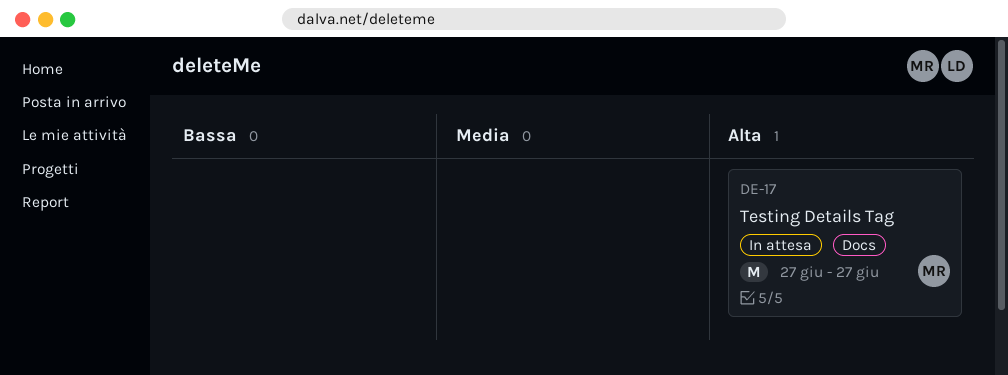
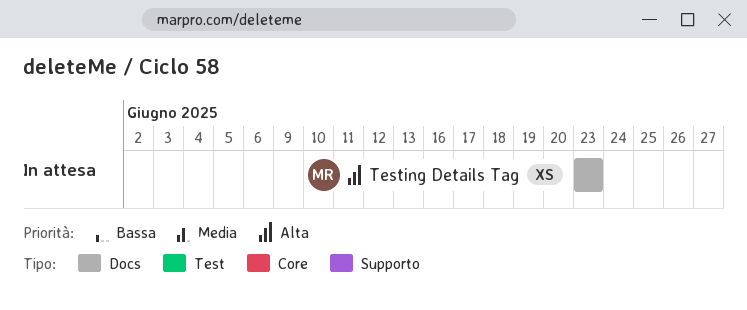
Testing Details Tag, estimate: M -> XS
Testing Details Tag, start: Jun 27 -> Jun 23
Testing Details Tag, due: Jun 27 -> Jun 23

